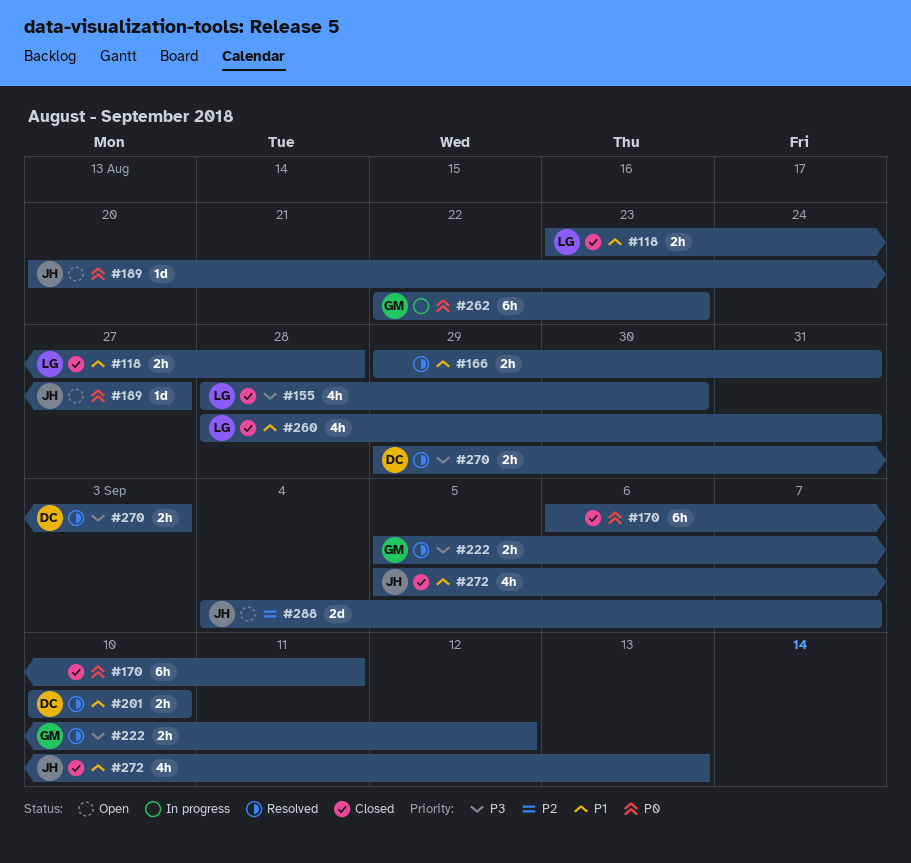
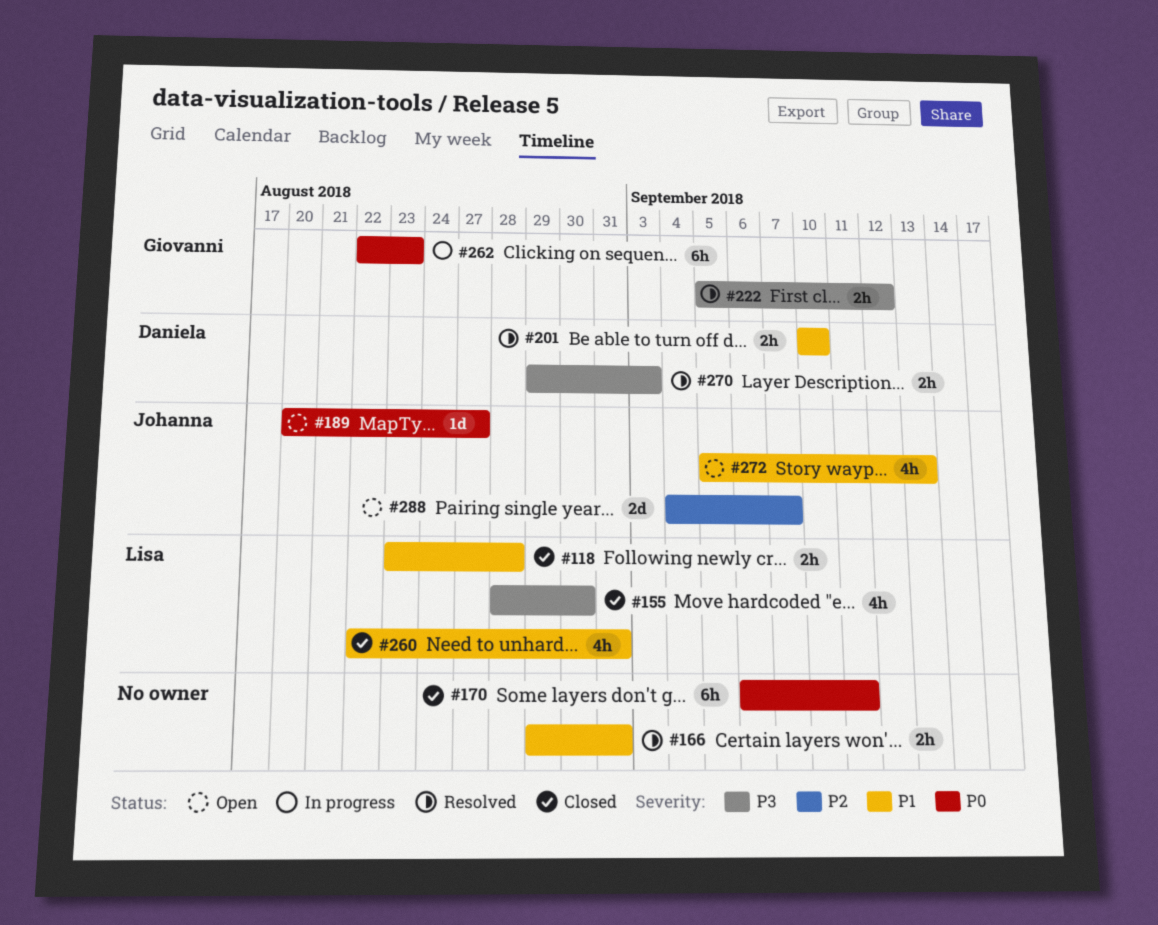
#260, start: Aug 28 -> Aug 22
#272, status: Closed -> Open

